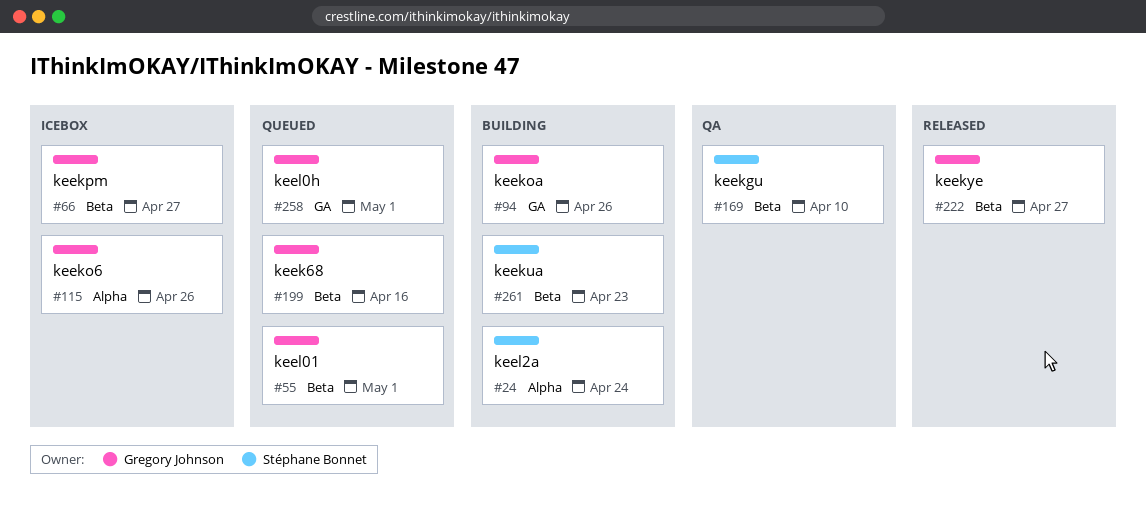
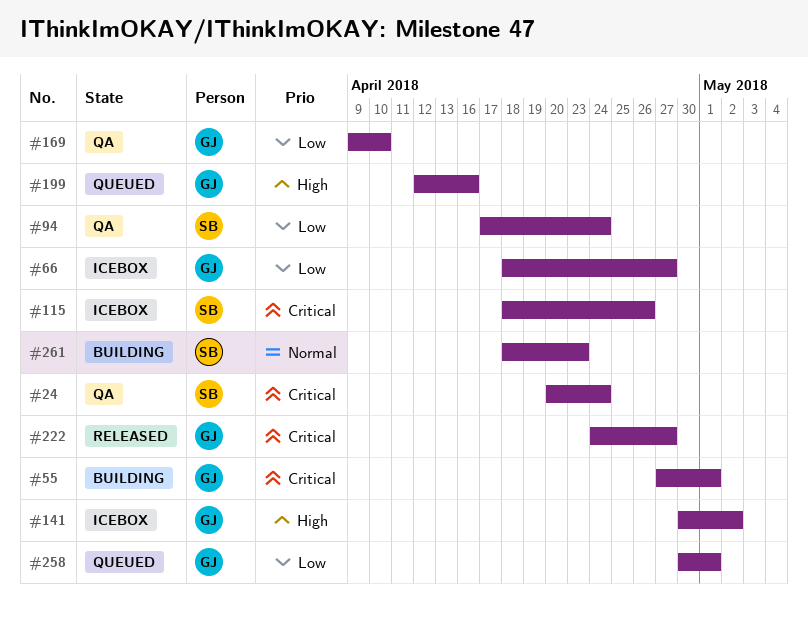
#24, status: Building -> QA
#55, status: Queued -> Building
#94, status: Building -> QA
#94, owner: Gregory Johnson -> Stéphane Bonnet
#94, due: Apr 26 -> Apr 24
#115, owner: Gregory Johnson -> Stéphane Bonnet
#141: none -> present
#169, owner: Stéphane Bonnet -> Gregory Johnson

